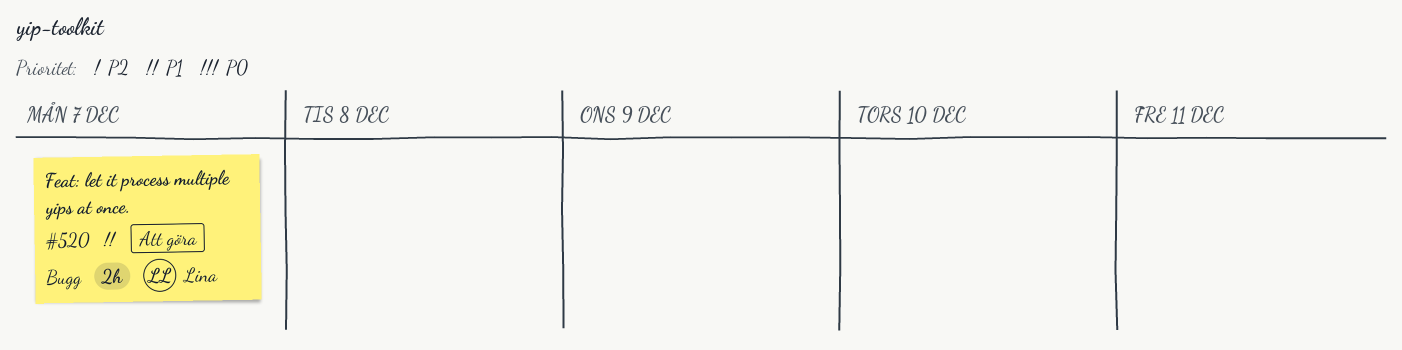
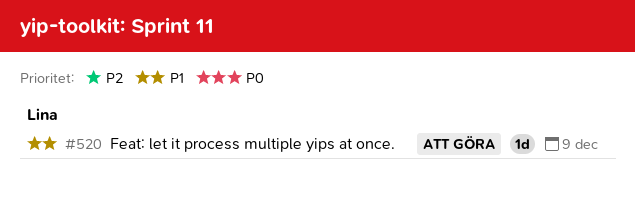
#520, estimate: 2h -> 1d
#520, due: Dec 7 -> Dec 9

